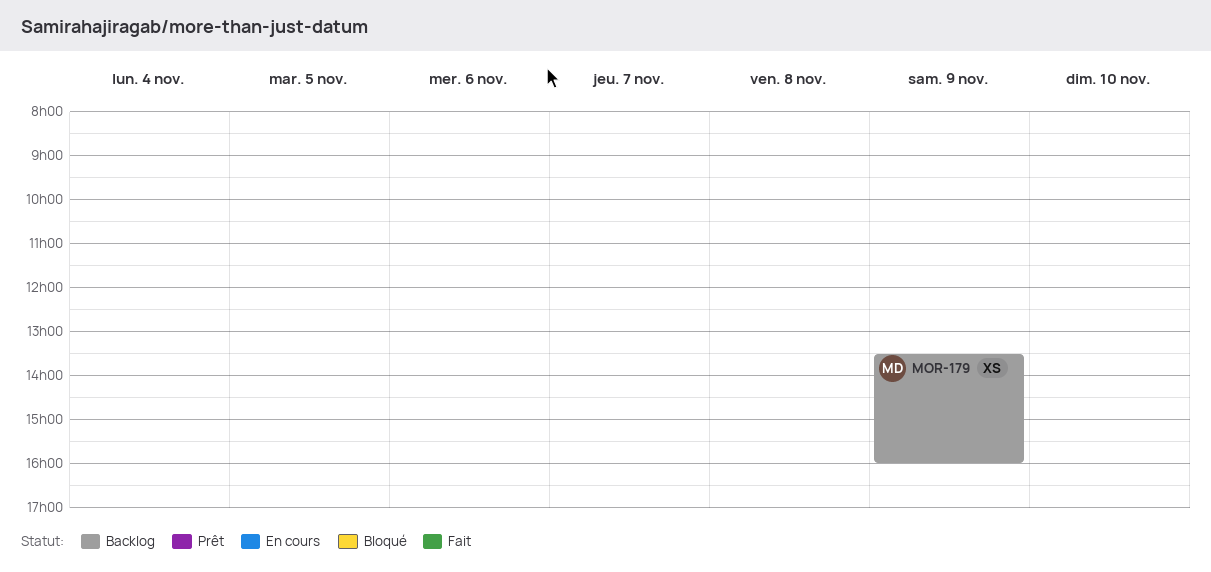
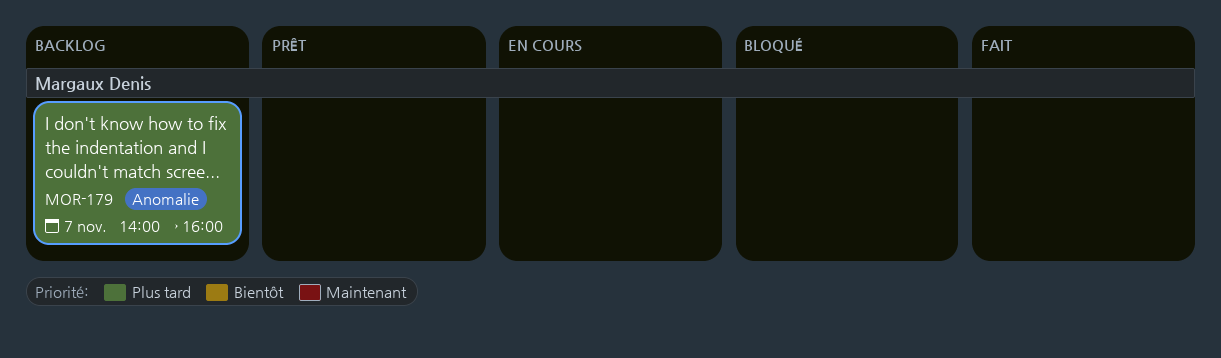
MOR-179, day: Nov 9 -> Nov 7
MOR-179, begins: 13:30 -> 14:00

